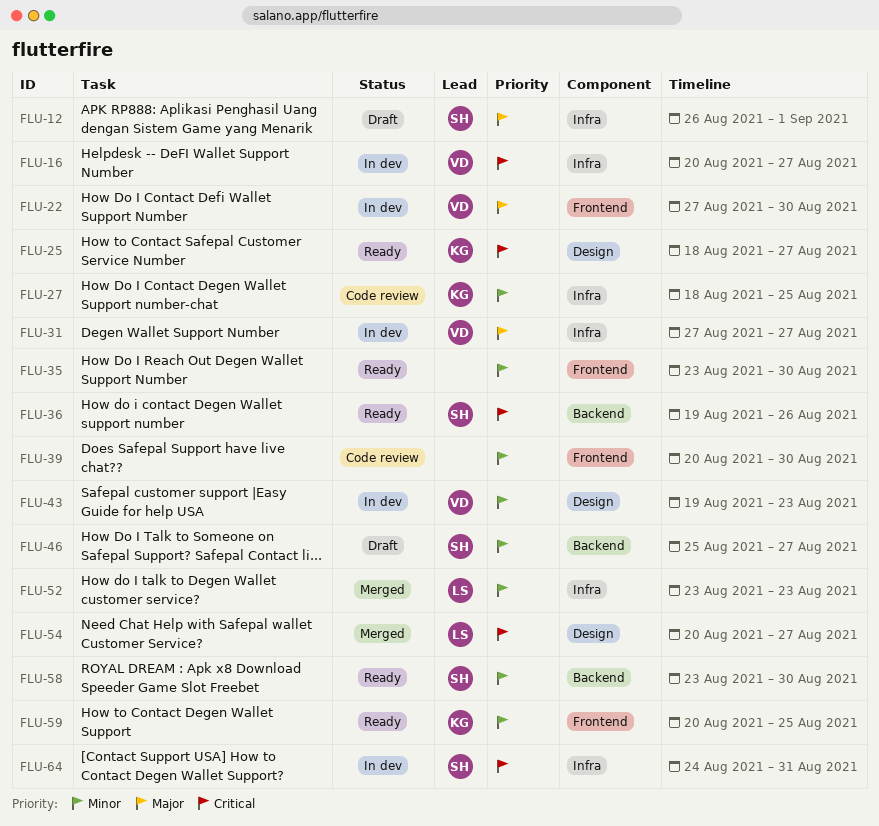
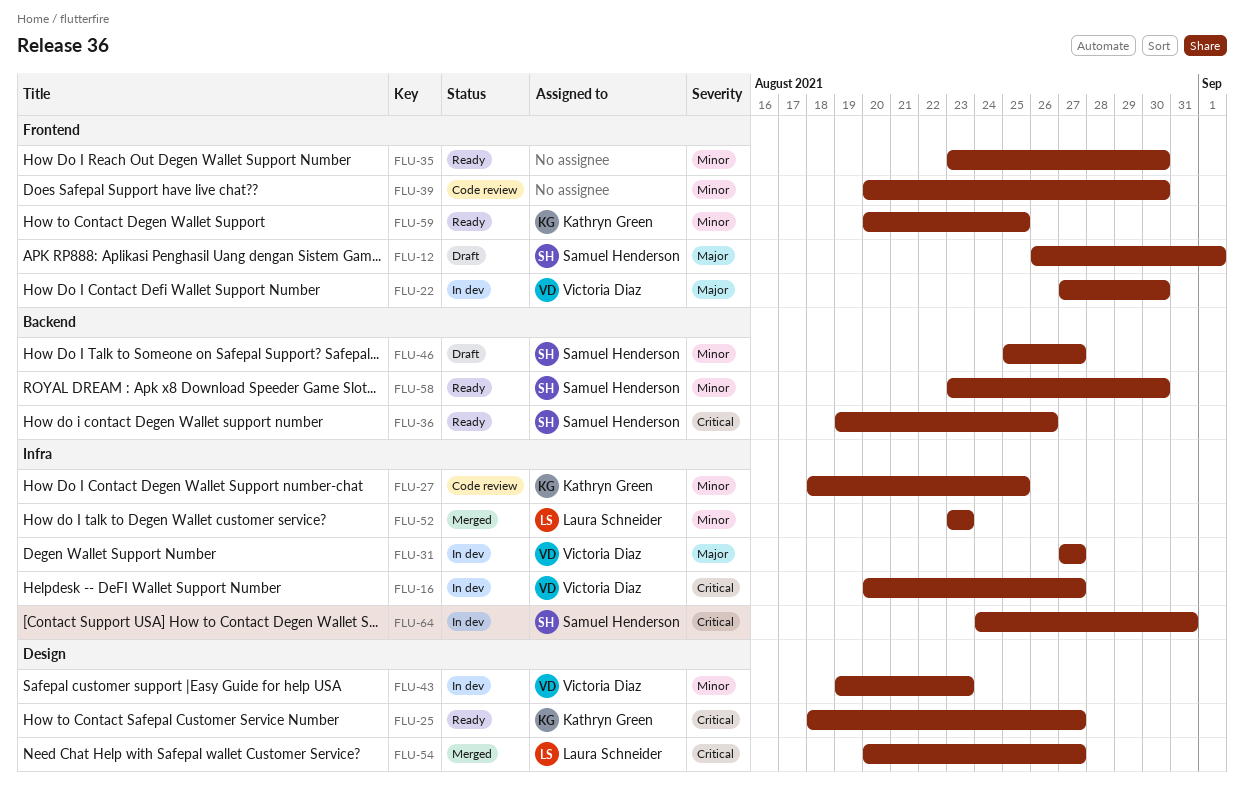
FLU-12, label: Infra -> Frontend

